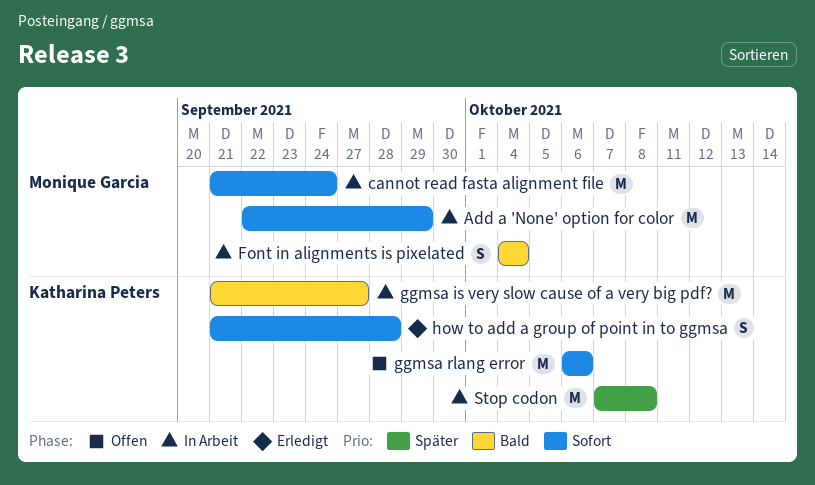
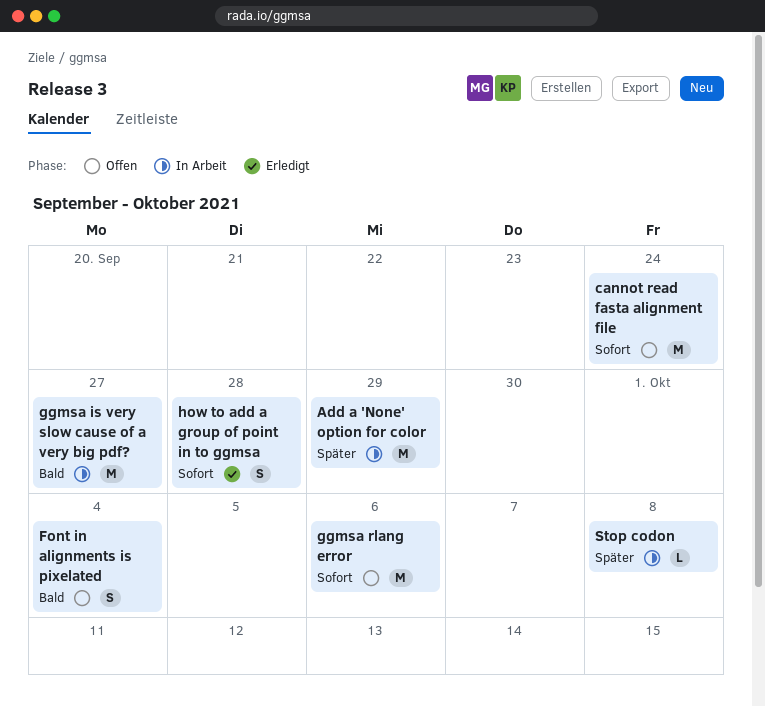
Add a 'None' option for color, priority: Sofort -> Später
cannot read fasta alignment file, status: In Arbeit -> Offen
Font in alignments is pixelated, status: In Arbeit -> Offen
Stop codon, estimate: M -> L

